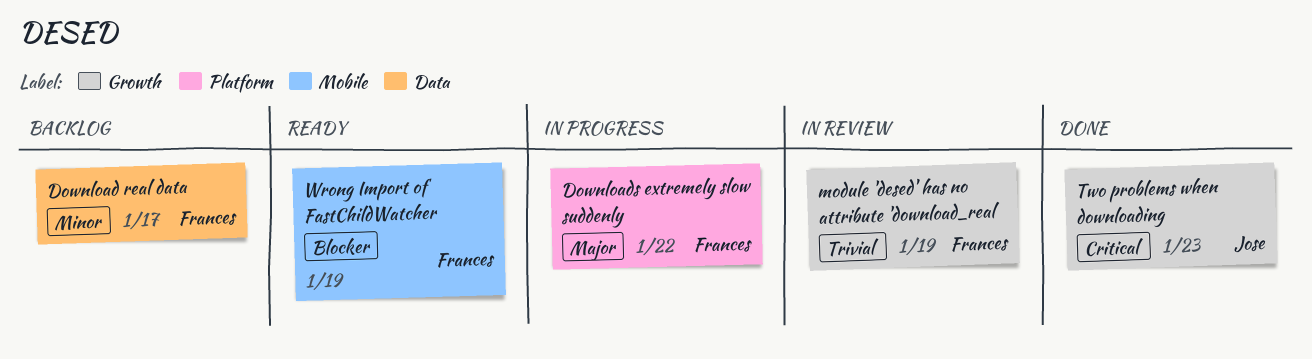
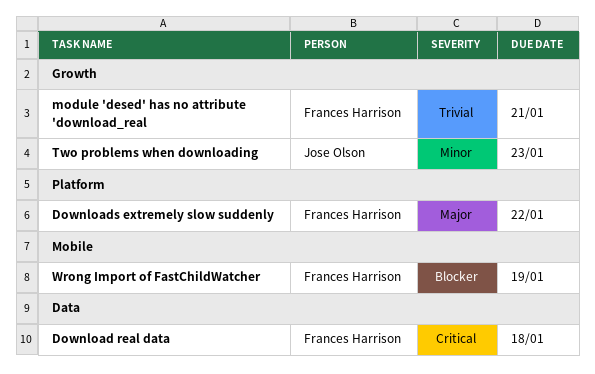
Download real data, priority: Minor -> Critical
Download real data, due: Jan 17 -> Jan 18
module 'desed' has no attribute 'download_real, due: Jan 19 -> Jan 21
Two problems when downloading, priority: Critical -> Minor

